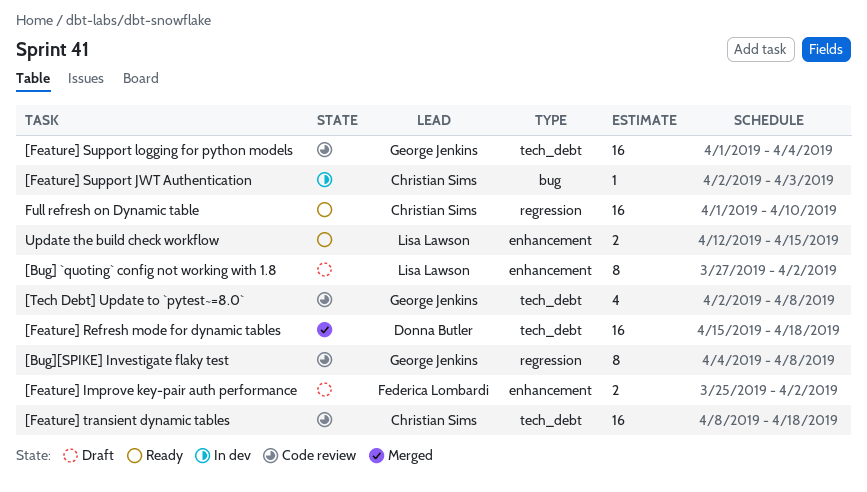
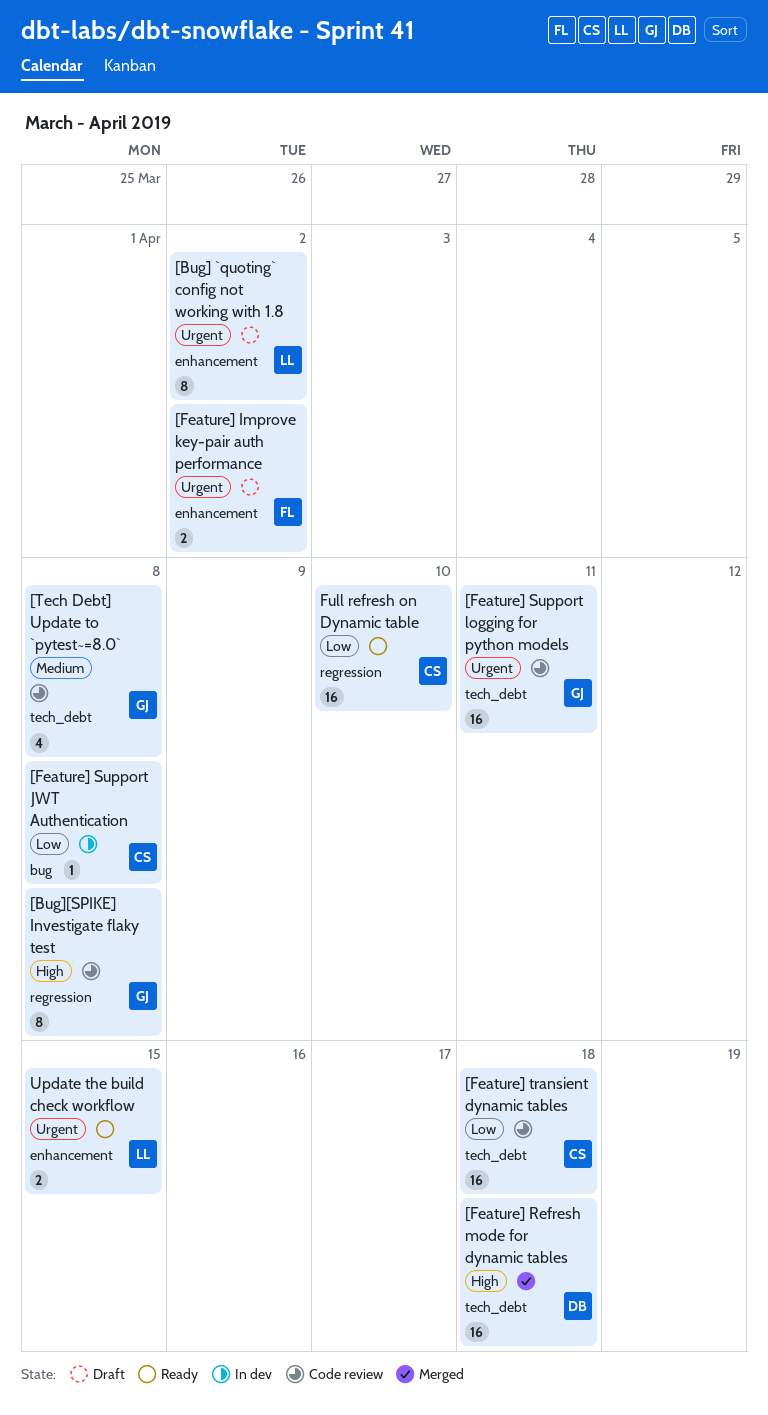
[Feature] Support JWT Authentication, due: Apr 3 -> Apr 8
[Feature] Support logging for python models, due: Apr 4 -> Apr 11

